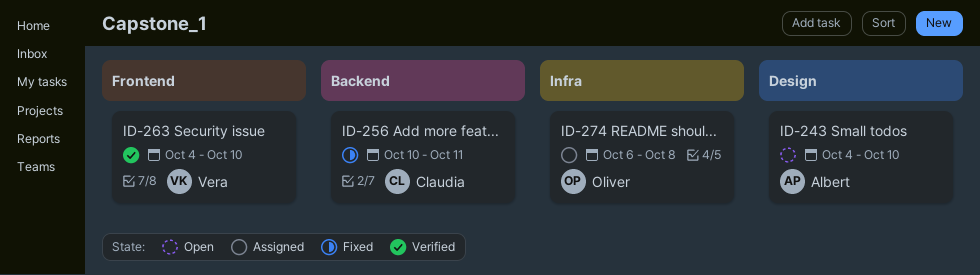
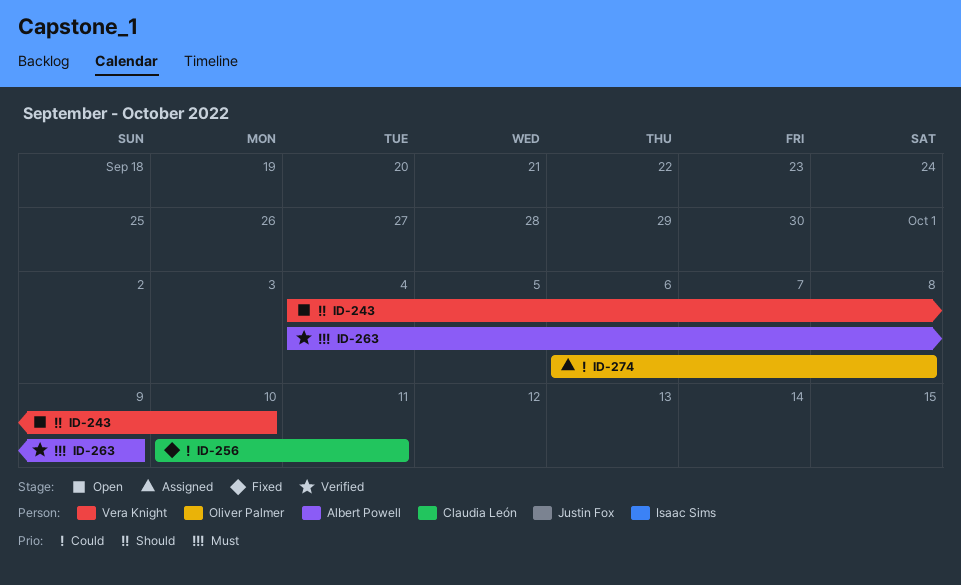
ID-243, owner: Albert Powell -> Vera Knight
ID-263, owner: Vera Knight -> Albert Powell
ID-263, due: Oct 10 -> Oct 9

